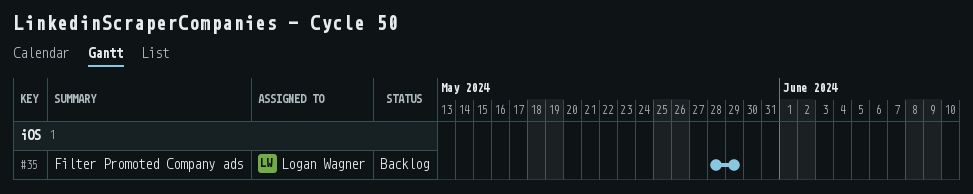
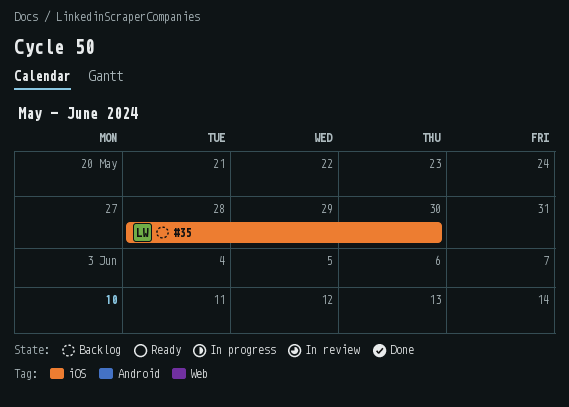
#35, due: May 29 -> May 30

